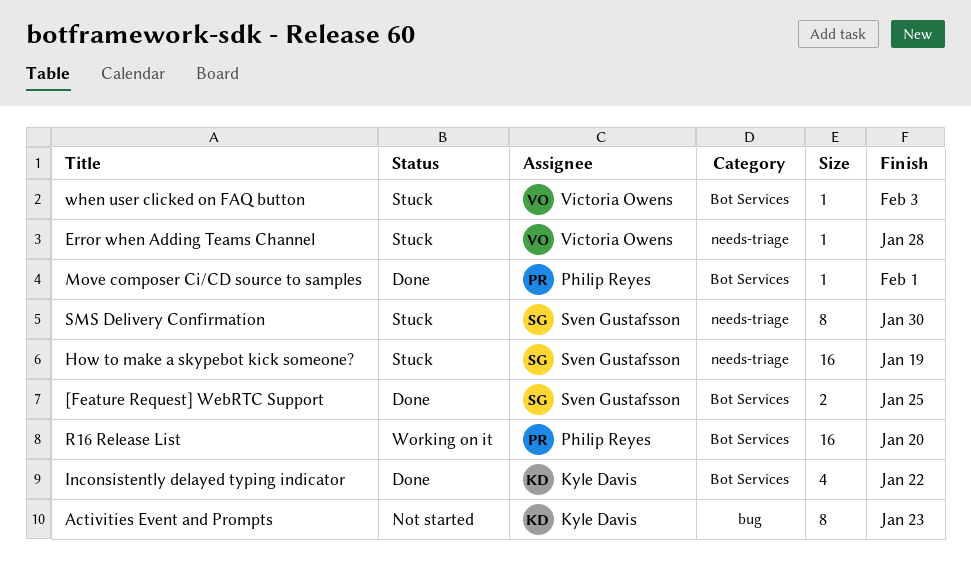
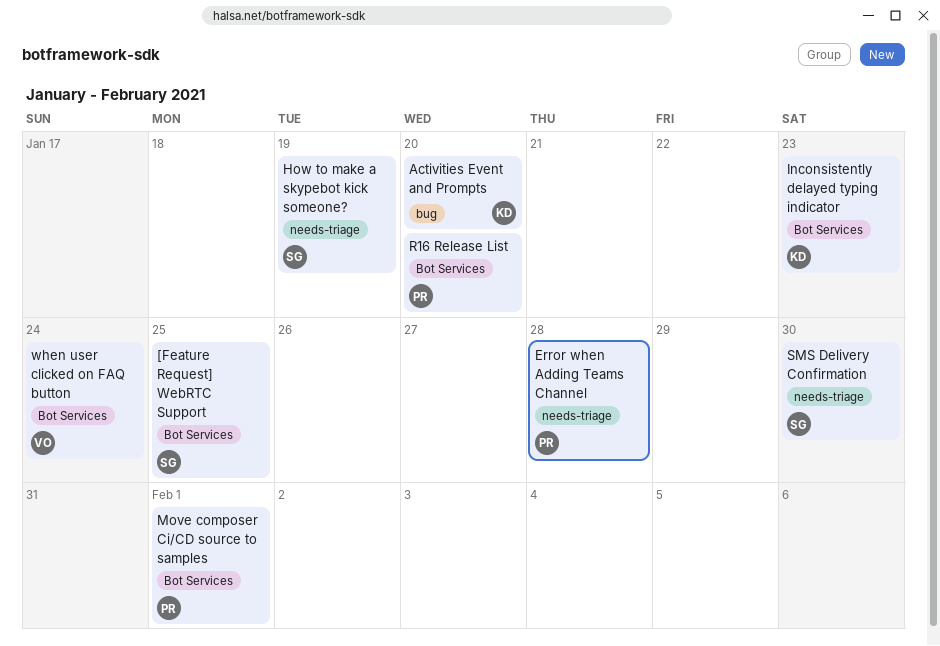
Activities Event and Prompts, due: Jan 23 -> Jan 20
Error when Adding Teams Channel, owner: Victoria Owens -> Philip Reyes
Inconsistently delayed typing indicator, due: Jan 22 -> Jan 23
when user clicked on FAQ button, due: Feb 3 -> Jan 24

